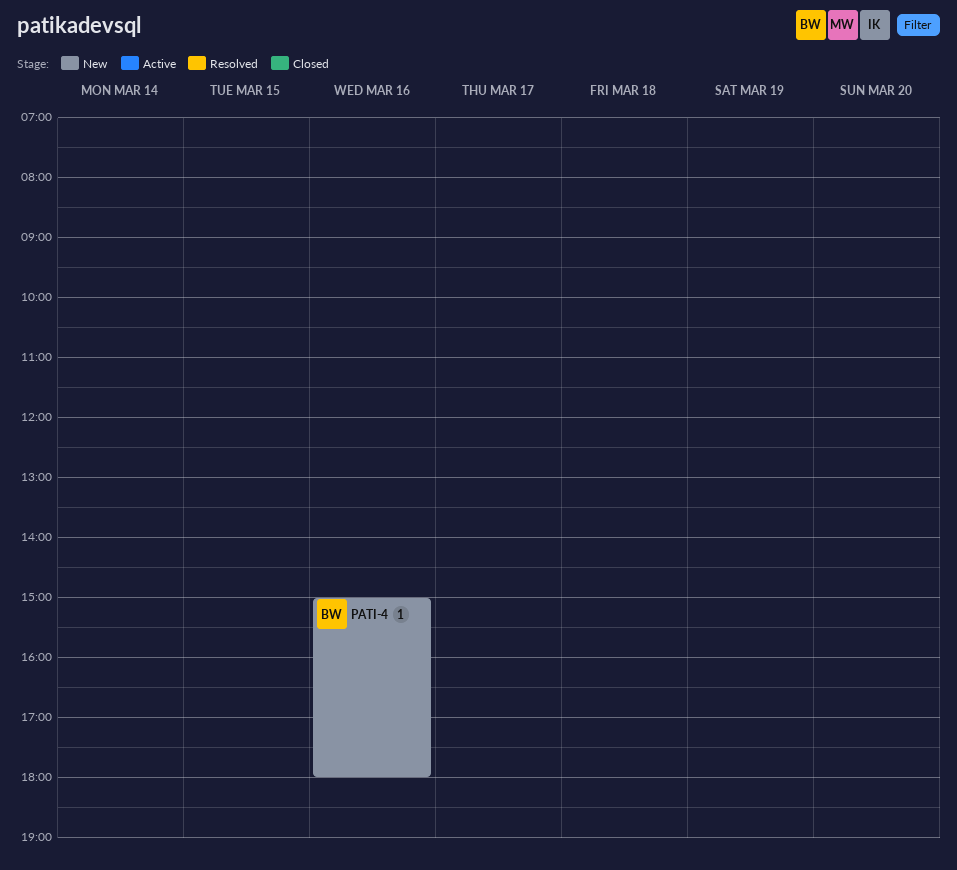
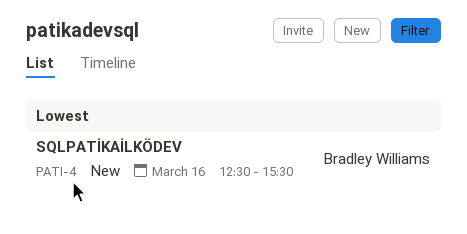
PATI-4, begins: 15:00 -> 12:30
PATI-4, ends: 18:00 -> 15:30

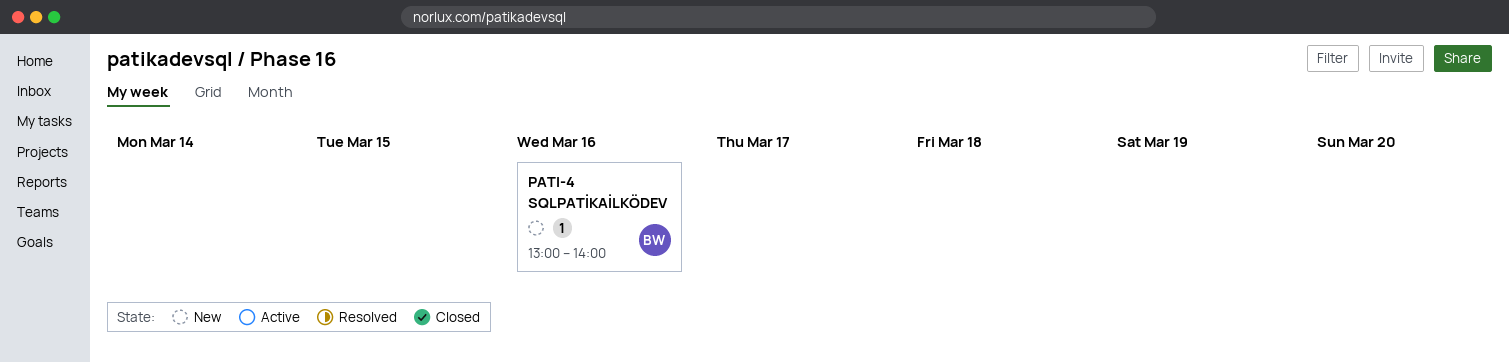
PATI-4, begins: 12:30 -> 13:00
PATI-4, ends: 15:30 -> 14:00

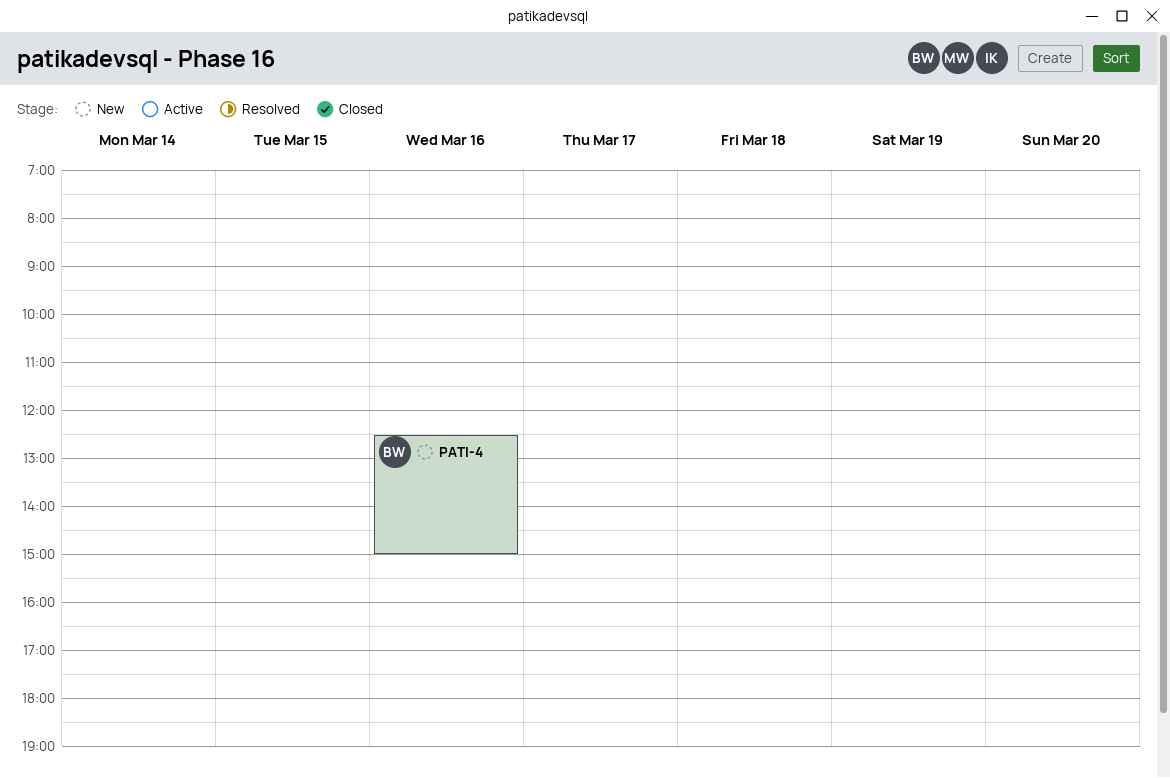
PATI-4, begins: 13:00 -> 12:30
PATI-4, ends: 14:00 -> 15:00

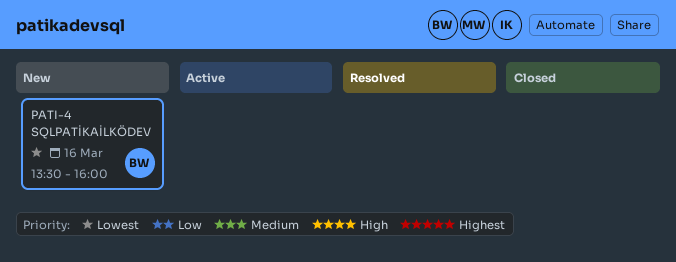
PATI-4, begins: 12:30 -> 13:30
PATI-4, ends: 15:00 -> 16:00

